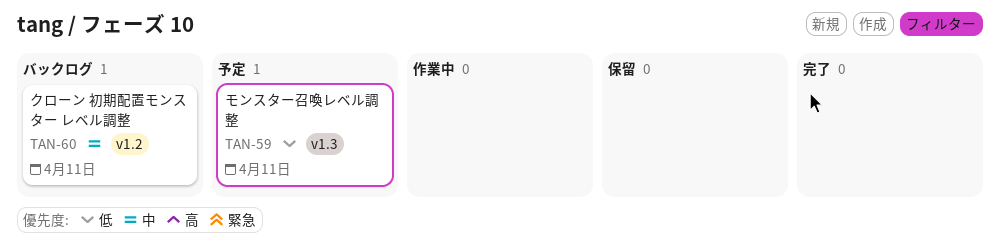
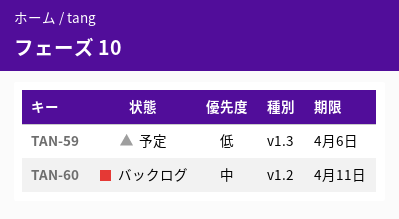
TAN-59, due: Apr 11 -> Apr 6

